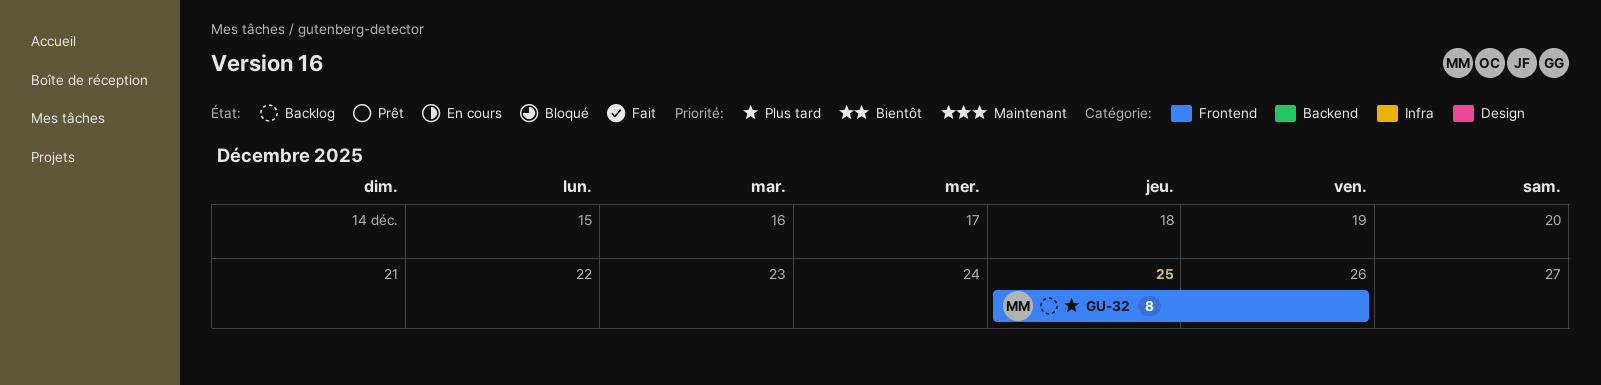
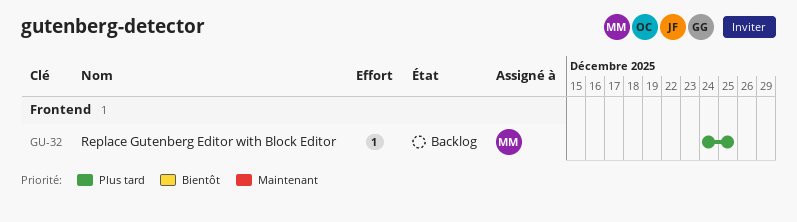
GU-32, estimate: 8 -> 1
GU-32, start: Dec 25 -> Dec 24
GU-32, due: Dec 26 -> Dec 25

